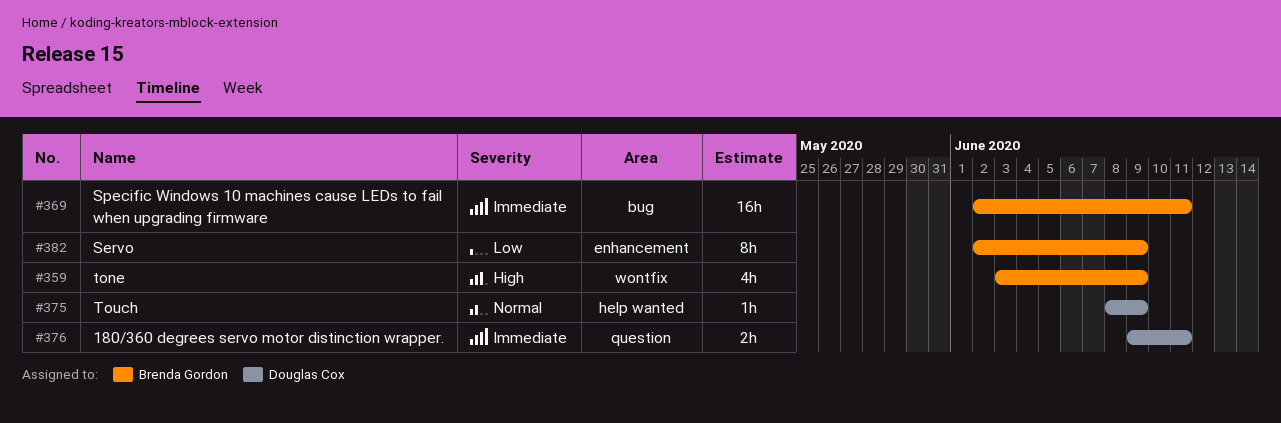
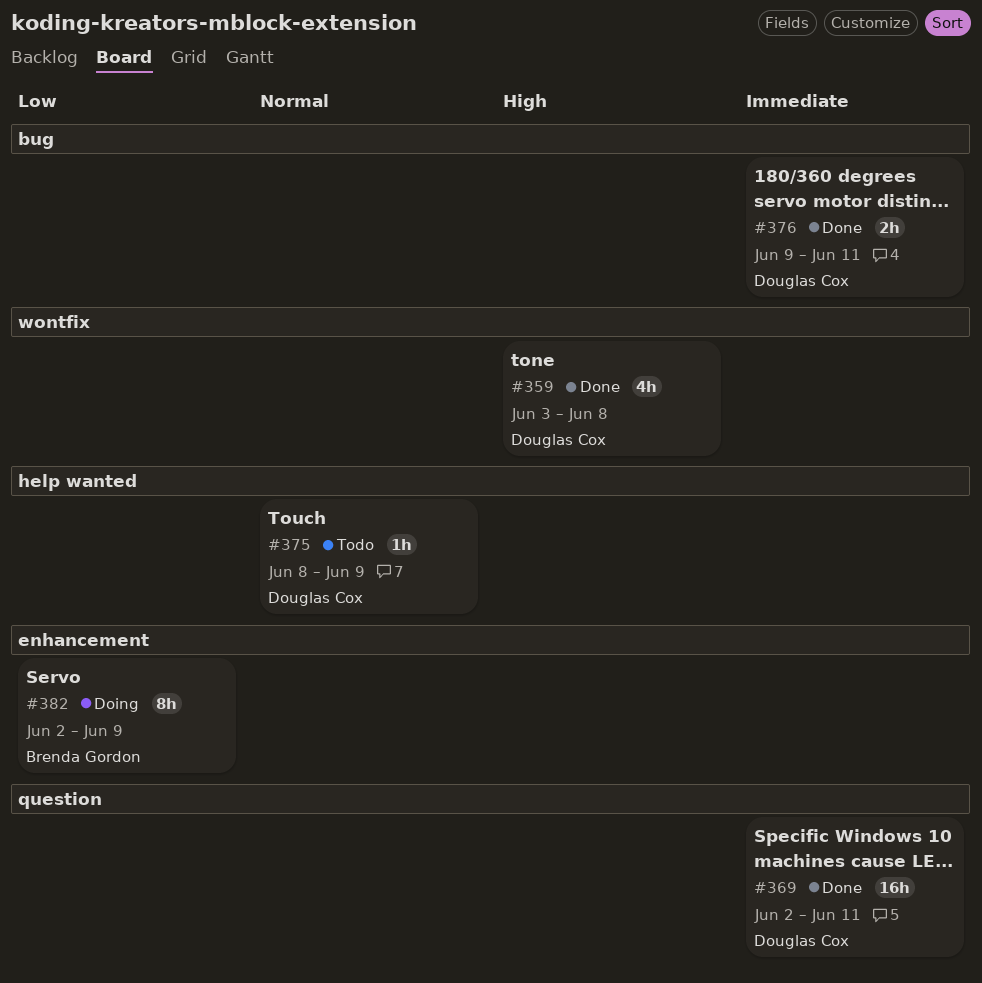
#359, owner: Brenda Gordon -> Douglas Cox
#359, due: Jun 9 -> Jun 8
#369, owner: Brenda Gordon -> Douglas Cox
#369, label: bug -> question
#376, label: question -> bug

